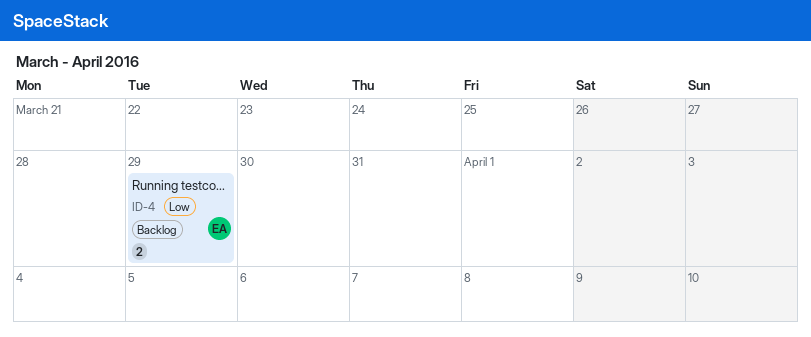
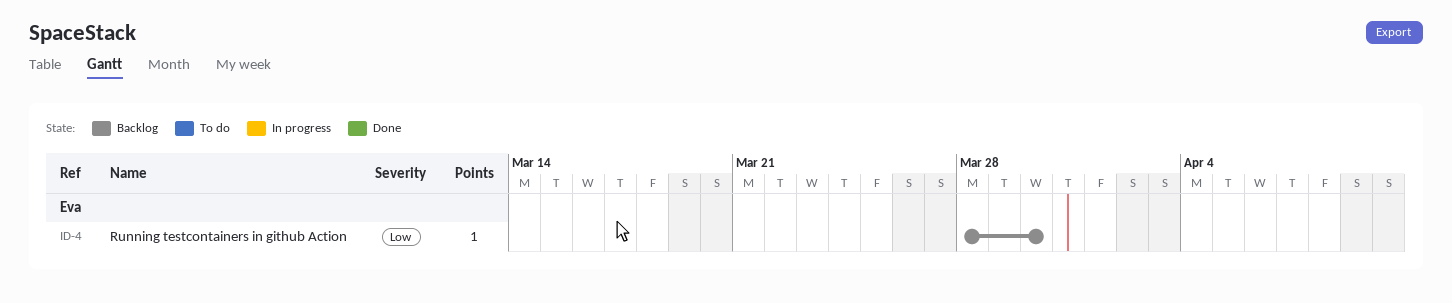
ID-4, estimate: 2 -> 1
ID-4, due: Mar 29 -> Mar 30

